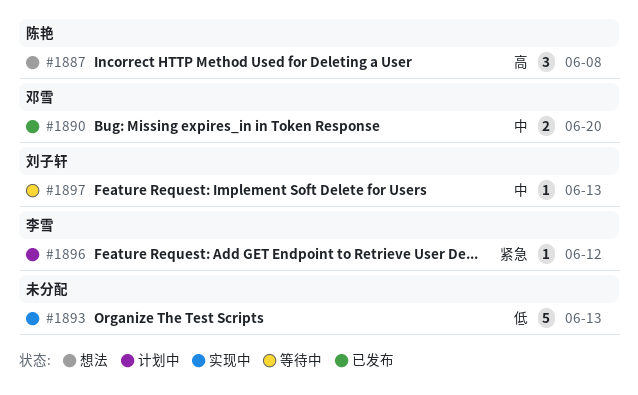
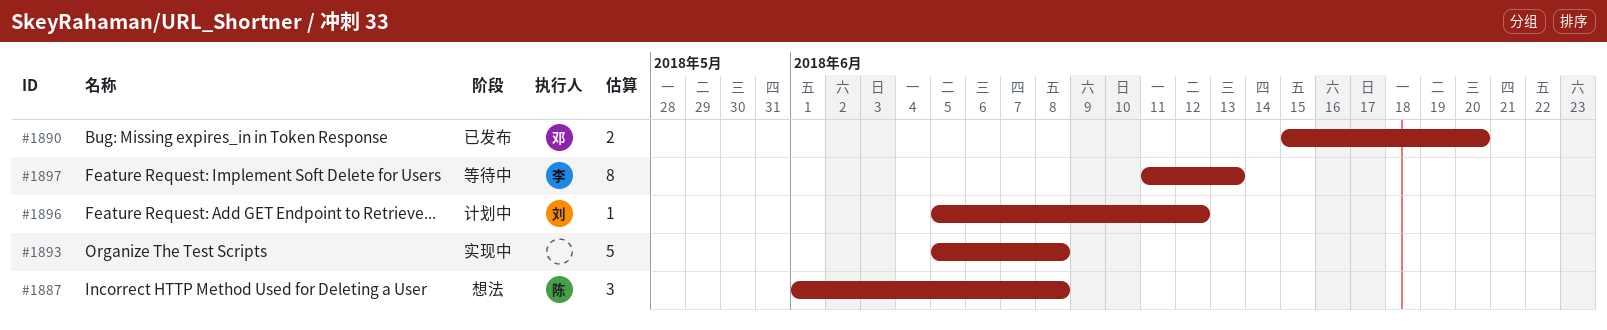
#1893, due: Jun 13 -> Jun 8
#1896, owner: 李雪 -> 刘子轩
#1897, owner: 刘子轩 -> 李雪
#1897, estimate: 1 -> 8

